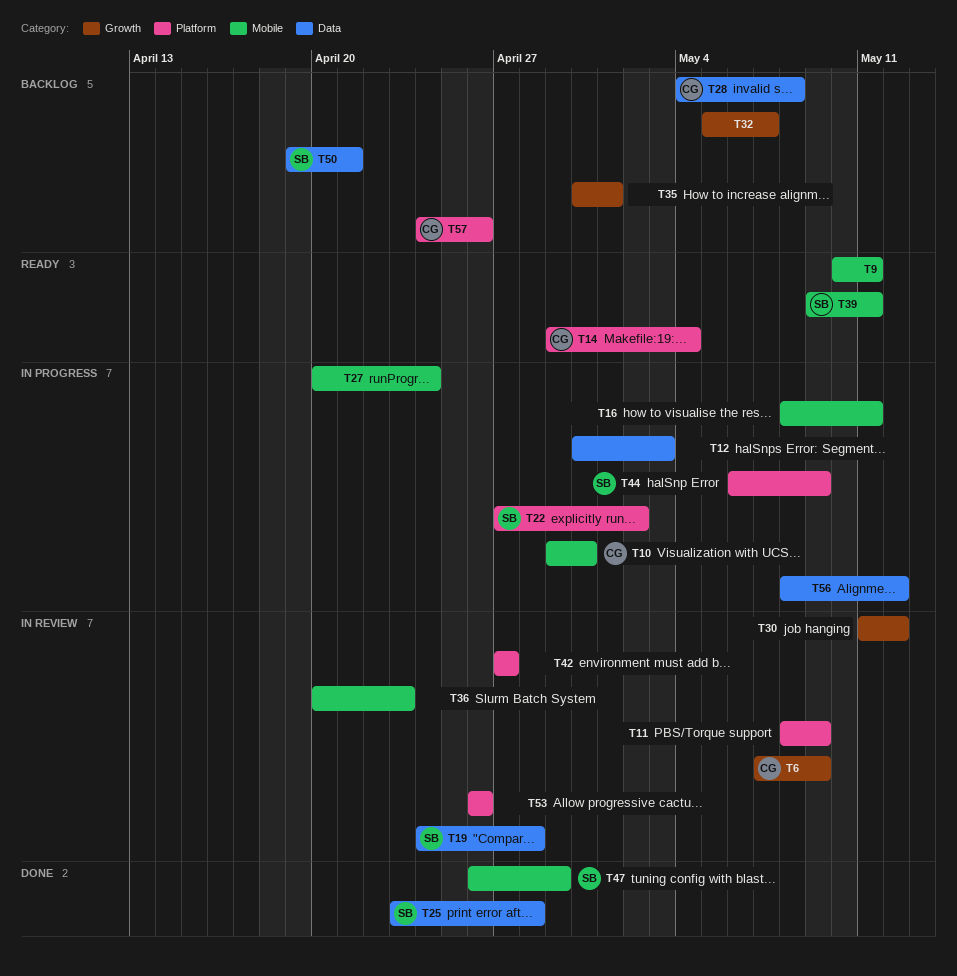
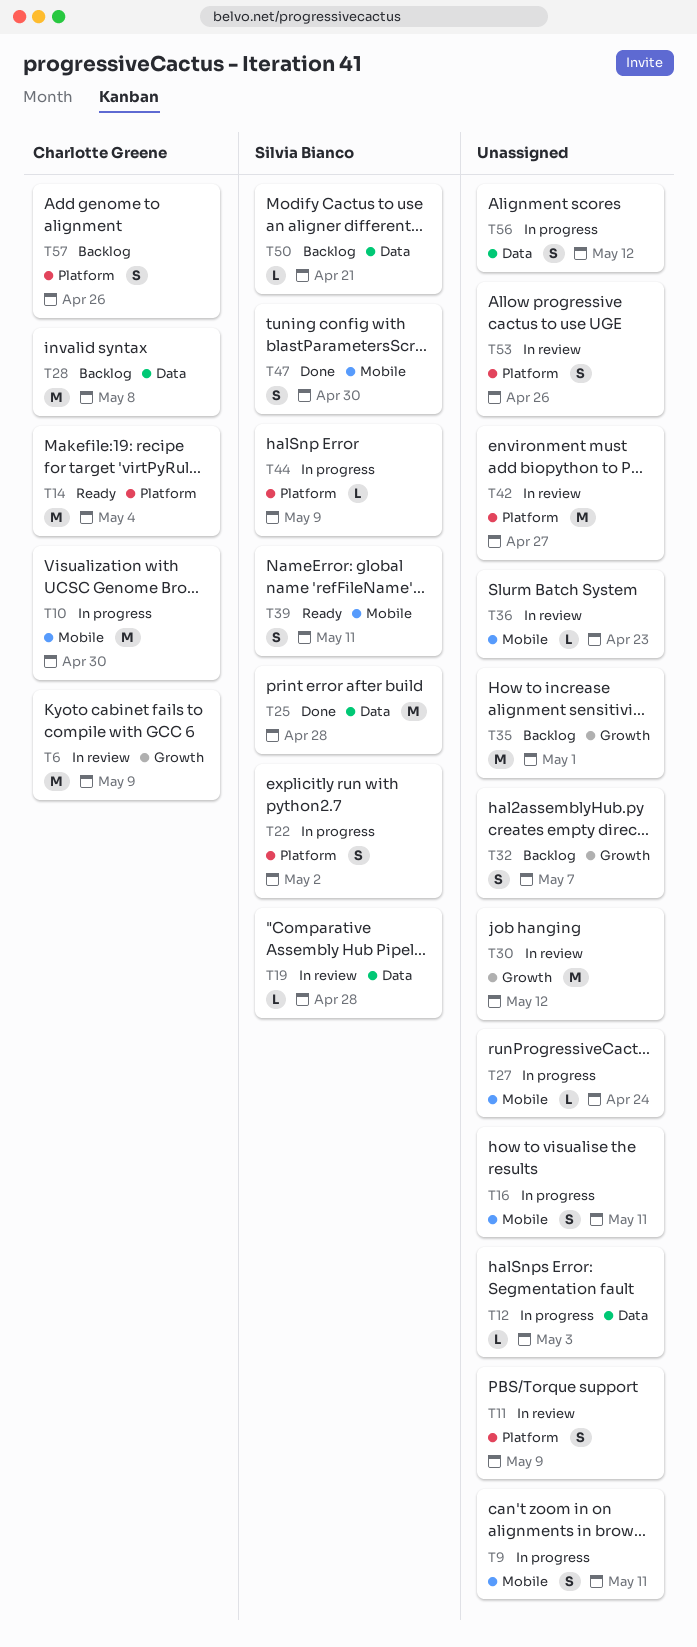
T9, status: Ready -> In progress
T47, due: Apr 29 -> Apr 30

